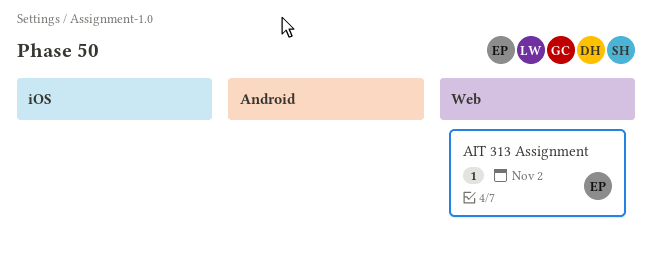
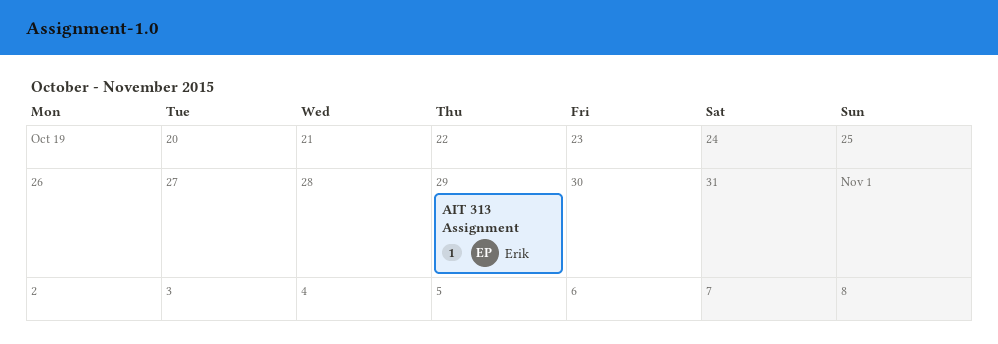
AIT 313 Assignment, due: Nov 2 -> Oct 29

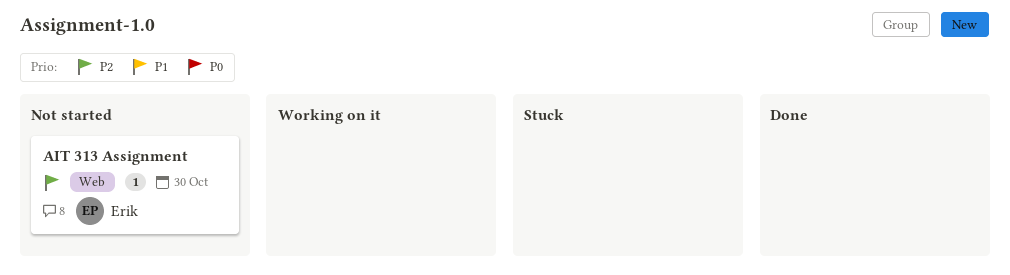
AIT 313 Assignment, due: Oct 29 -> Oct 30

